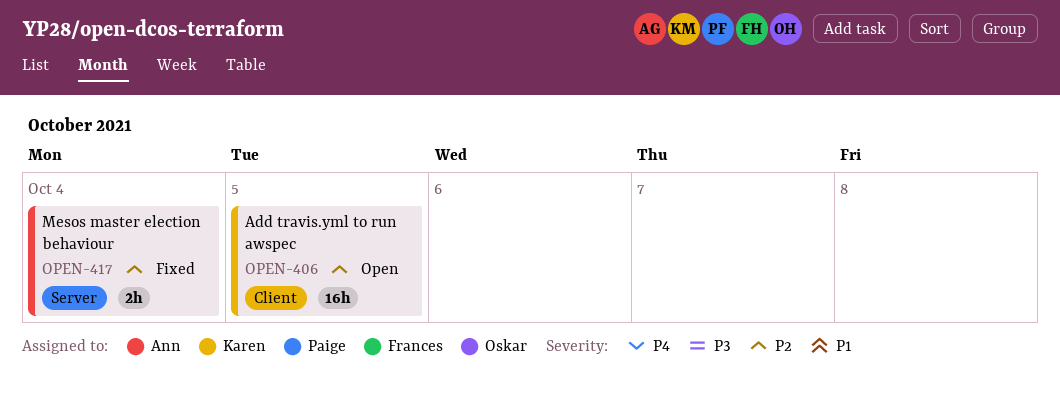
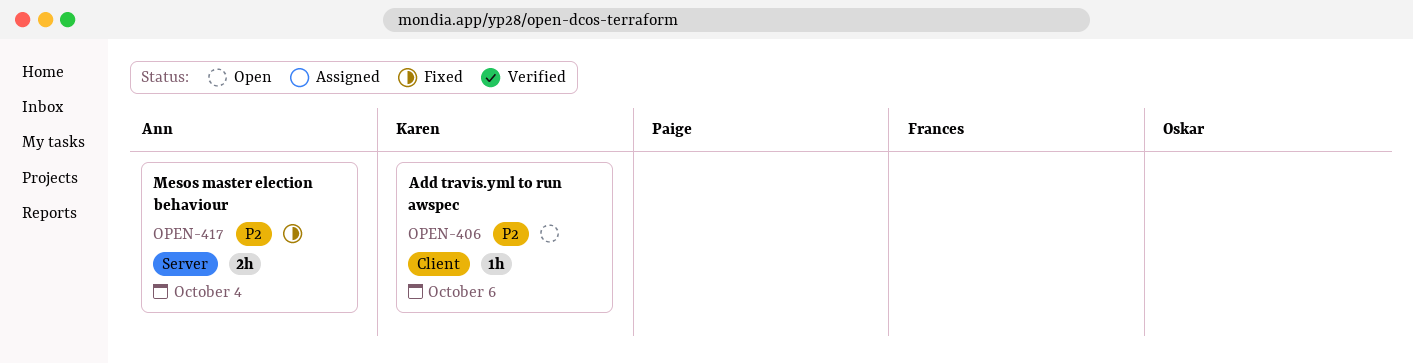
OPEN-406, estimate: 16h -> 1h
OPEN-406, due: Oct 5 -> Oct 6

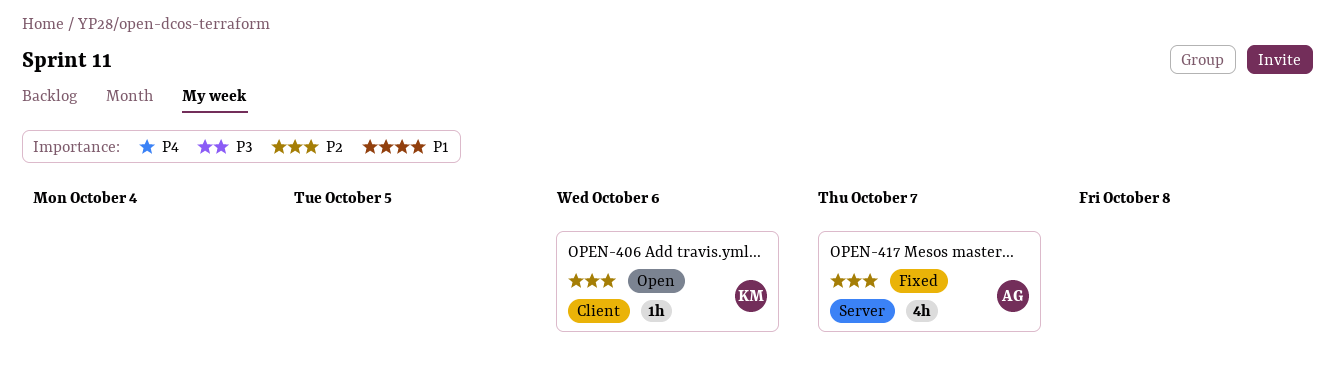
OPEN-417, estimate: 2h -> 4h
OPEN-417, due: Oct 4 -> Oct 7

